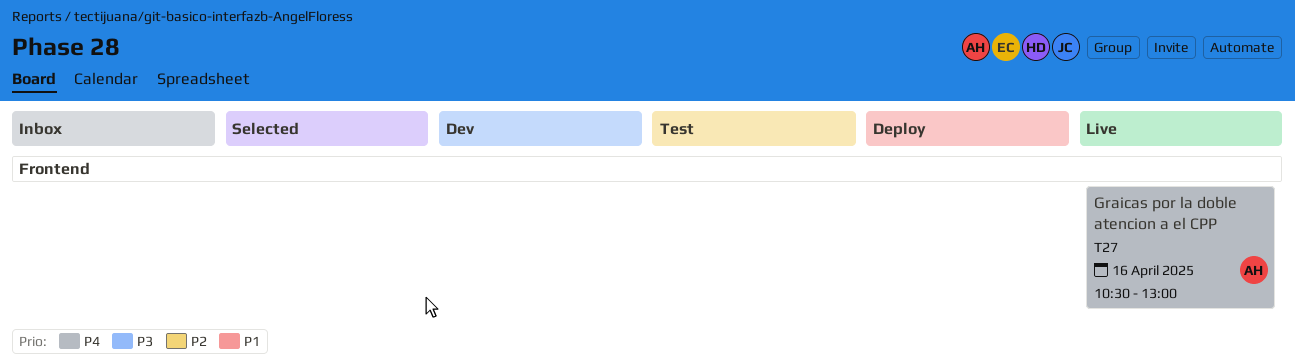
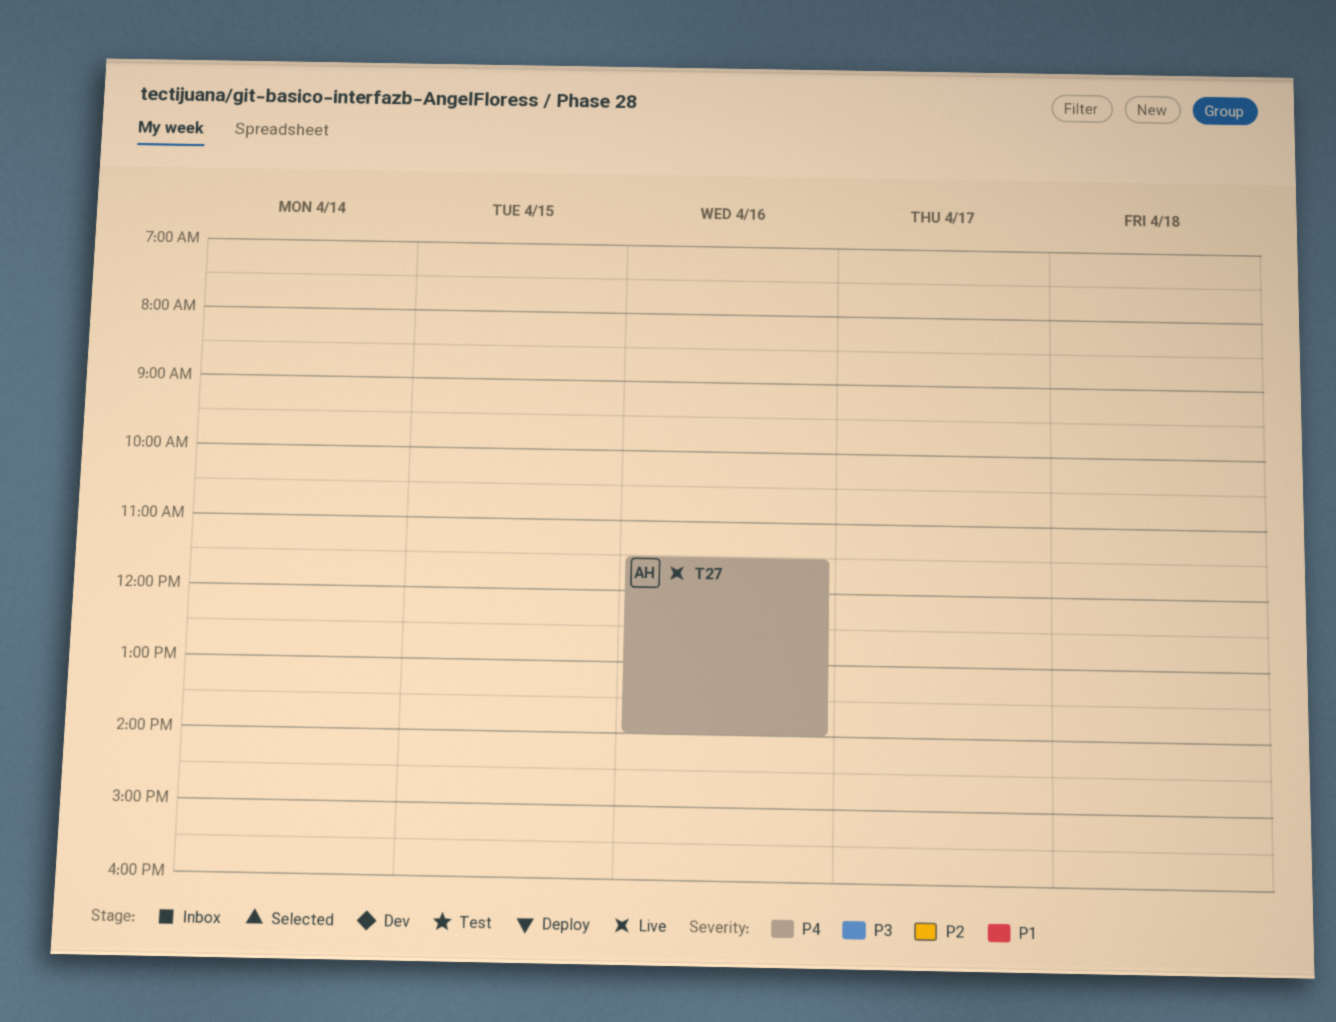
T27, begins: 10:30 -> 11:30
T27, ends: 13:00 -> 14:00

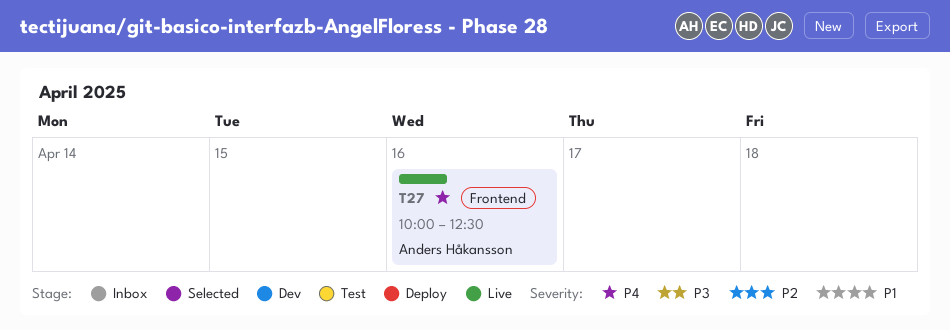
T27, begins: 11:30 -> 10:00
T27, ends: 14:00 -> 12:30

